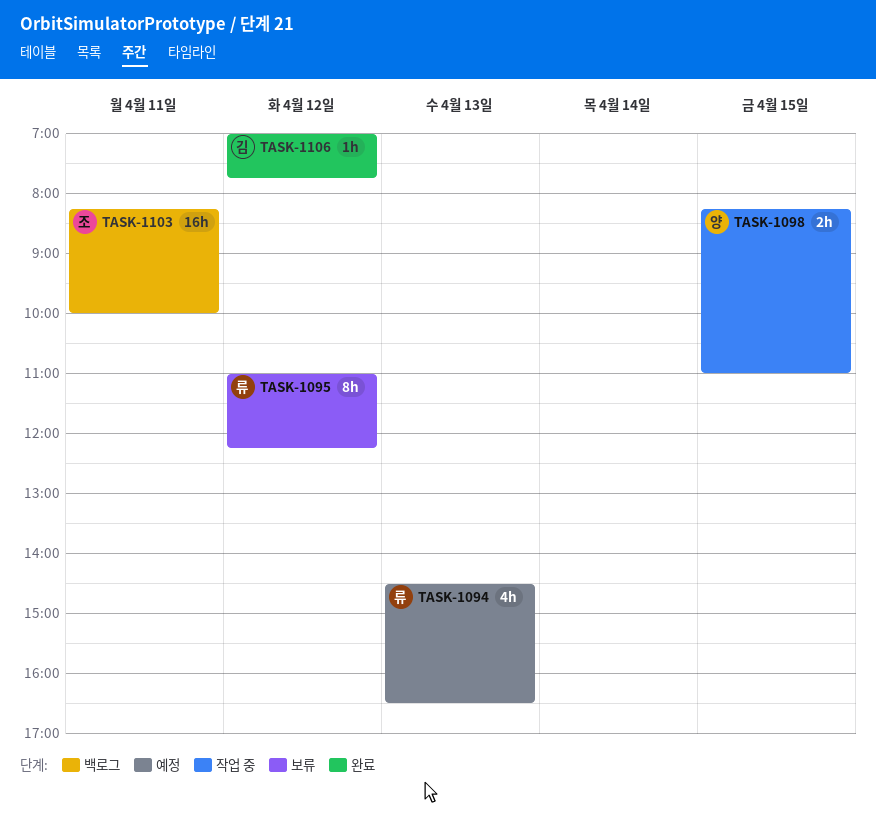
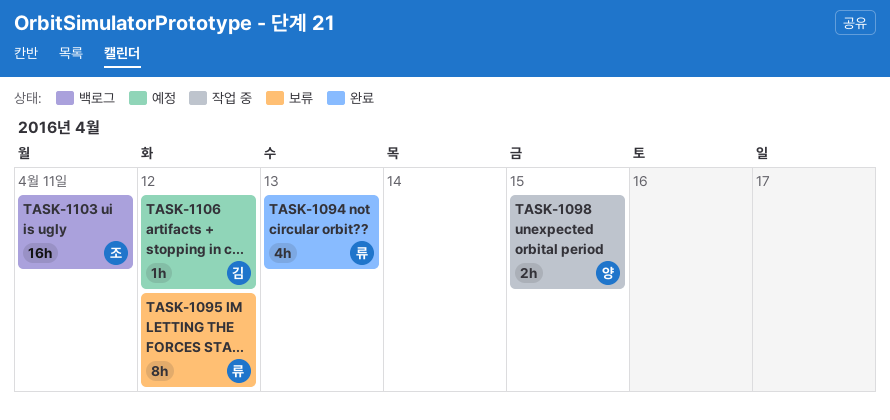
TASK-1094, status: 예정 -> 완료
TASK-1106, status: 완료 -> 예정

